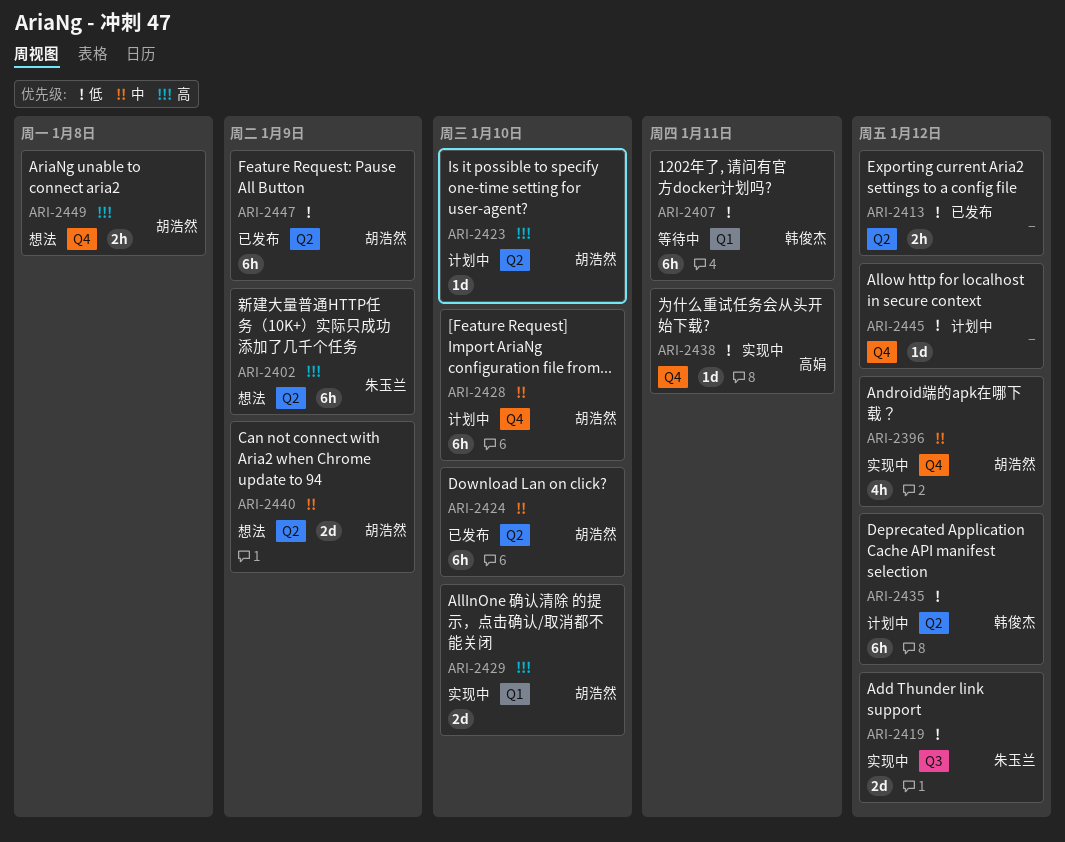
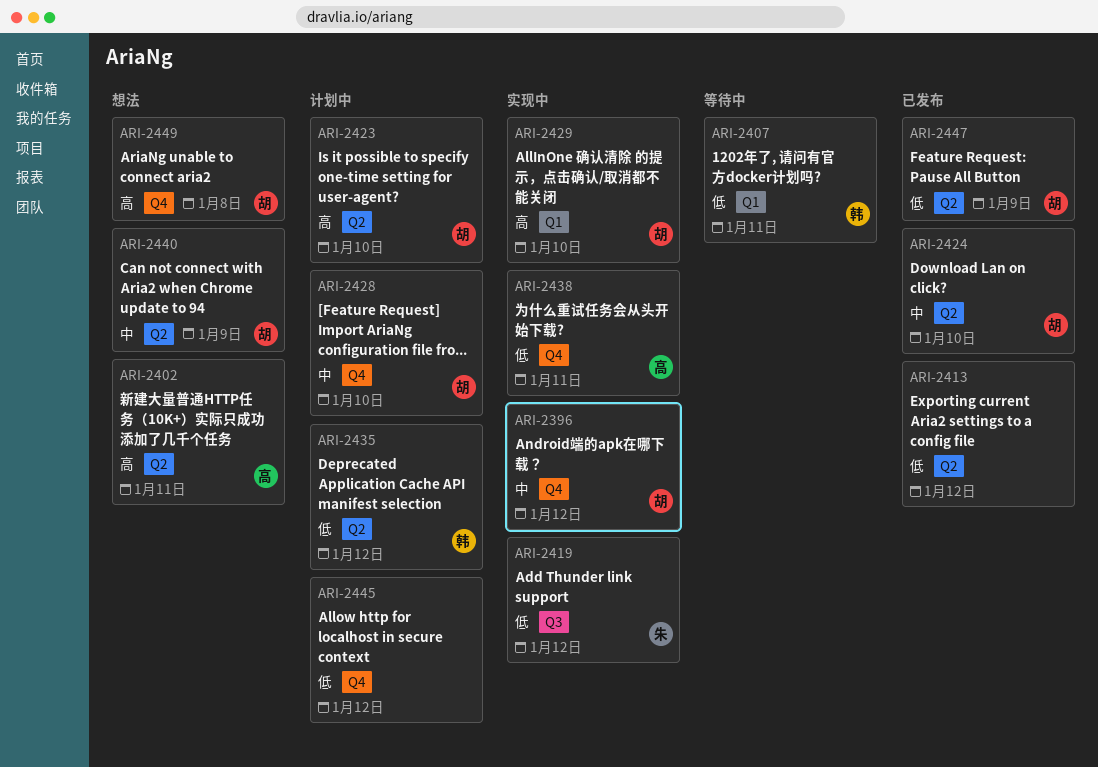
ARI-2402, owner: 朱玉兰 -> 高娟
ARI-2402, due: Jan 9 -> Jan 11

